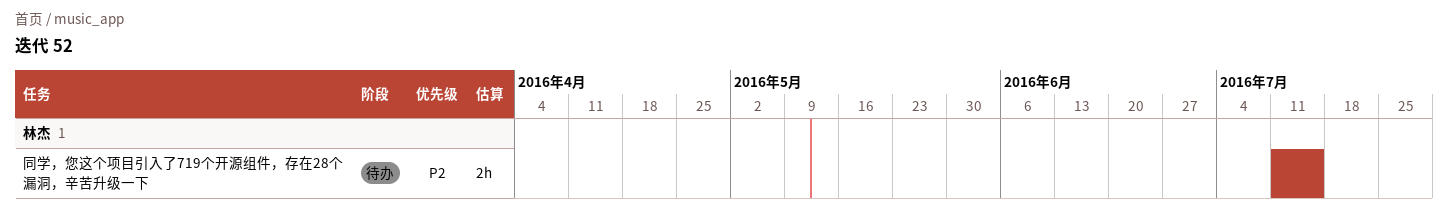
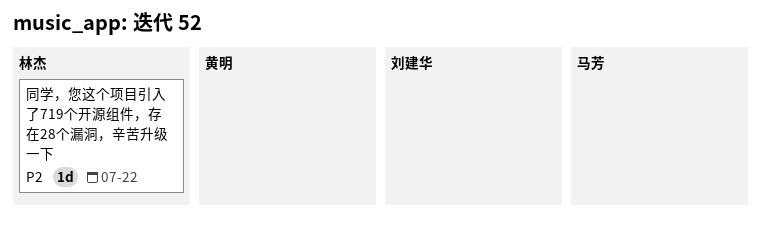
同学，您这个项目引入了719个开源组件，存在28个漏洞，辛苦升级一下, estimate: 2h -> 1d
同学，您这个项目引入了719个开源组件，存在28个漏洞，辛苦升级一下, due: Jul 15 -> Jul 22

